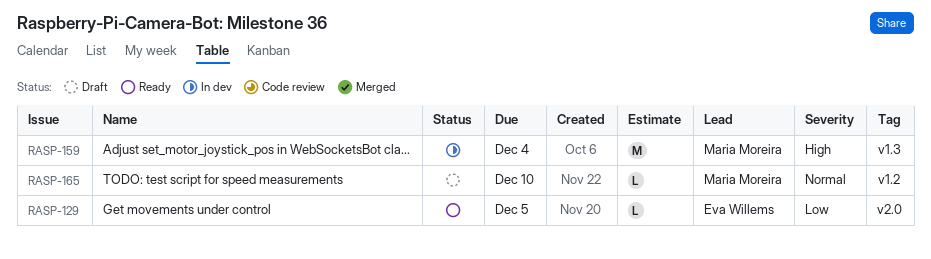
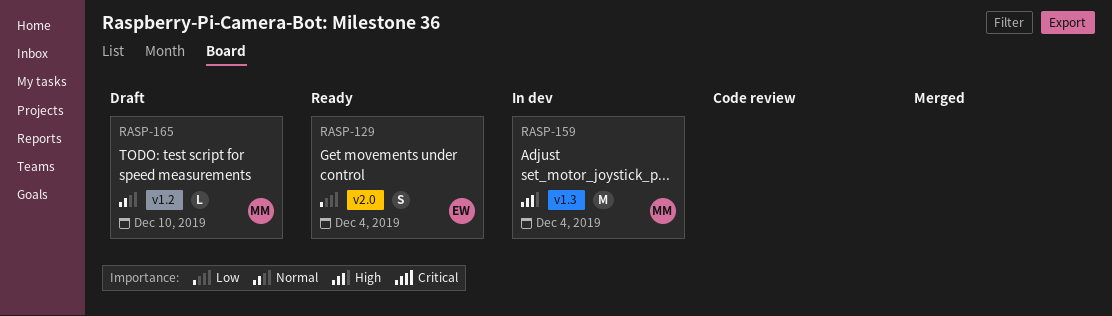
RASP-129, estimate: L -> S
RASP-129, due: Dec 5 -> Dec 4

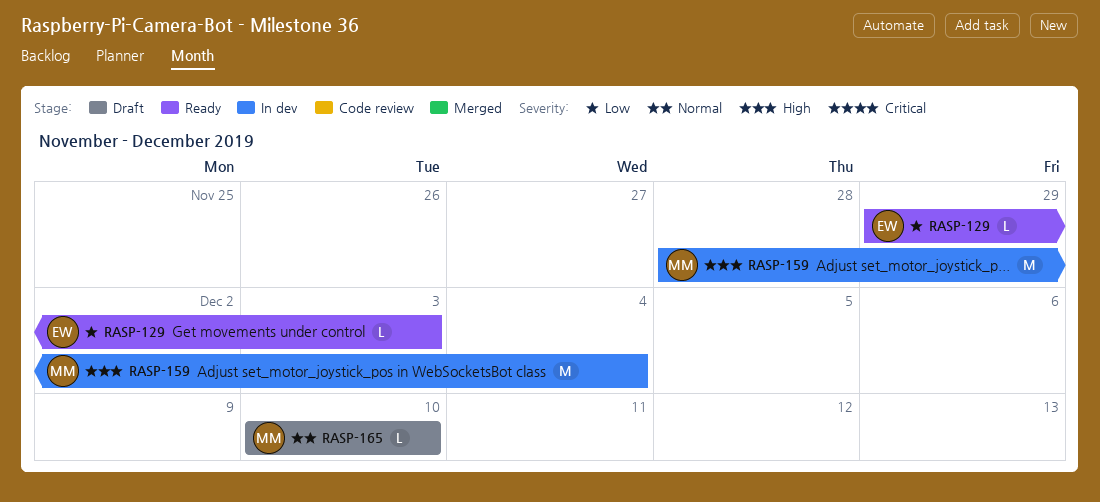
RASP-129, estimate: S -> L
RASP-129, due: Dec 4 -> Dec 3

